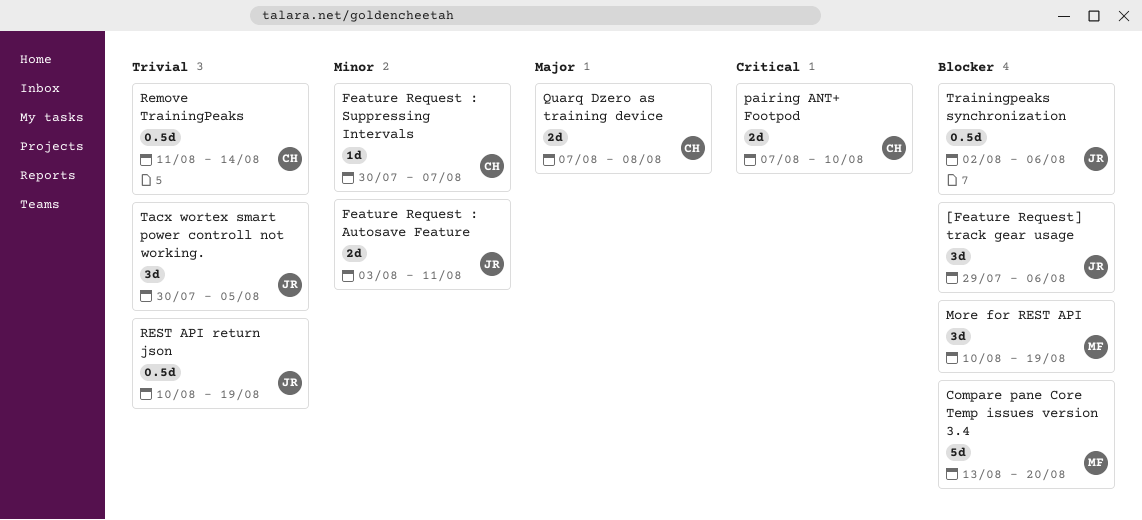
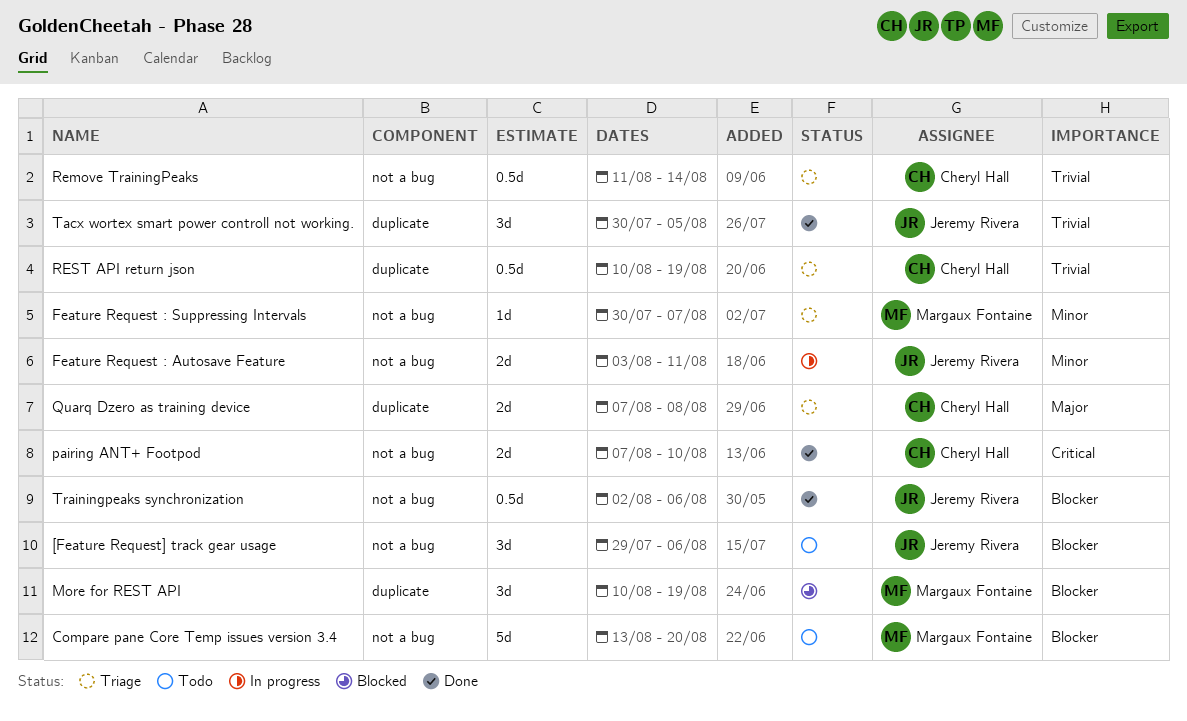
Feature Request : Suppressing Intervals, owner: Cheryl Hall -> Margaux Fontaine
REST API return json, owner: Jeremy Rivera -> Cheryl Hall

